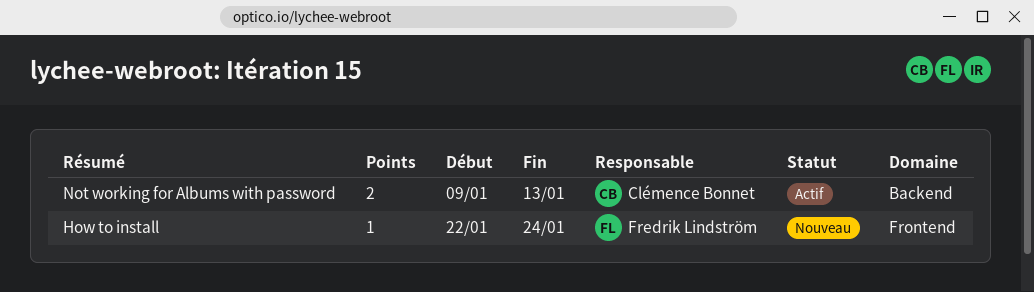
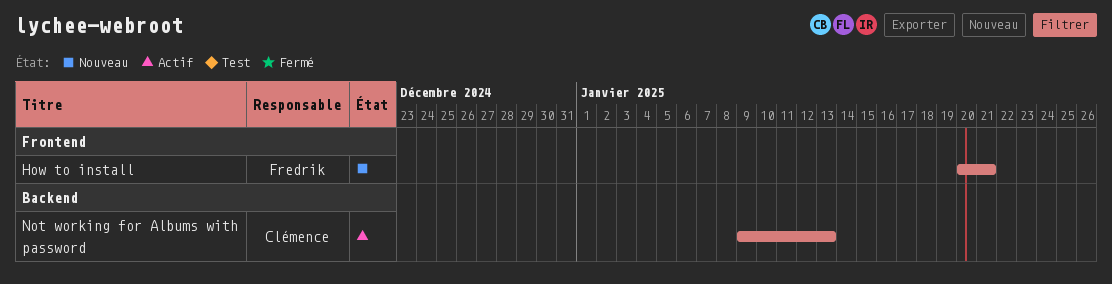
How to install, start: Jan 22 -> Jan 20
How to install, due: Jan 24 -> Jan 21

